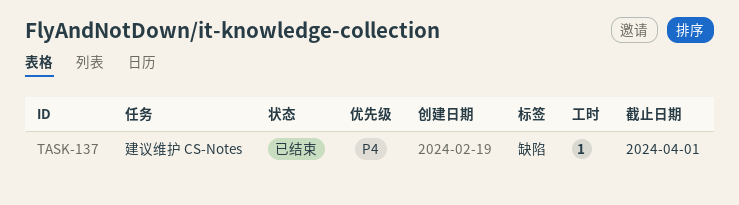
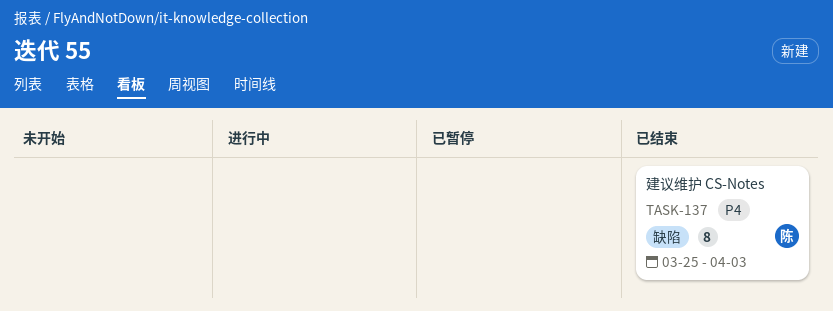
TASK-137, estimate: 1 -> 8
TASK-137, due: Apr 1 -> Apr 3

